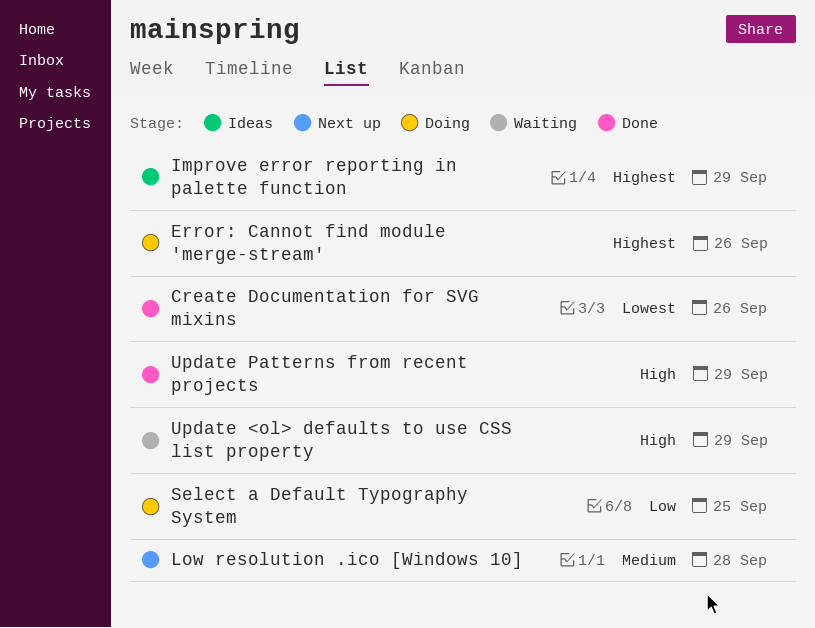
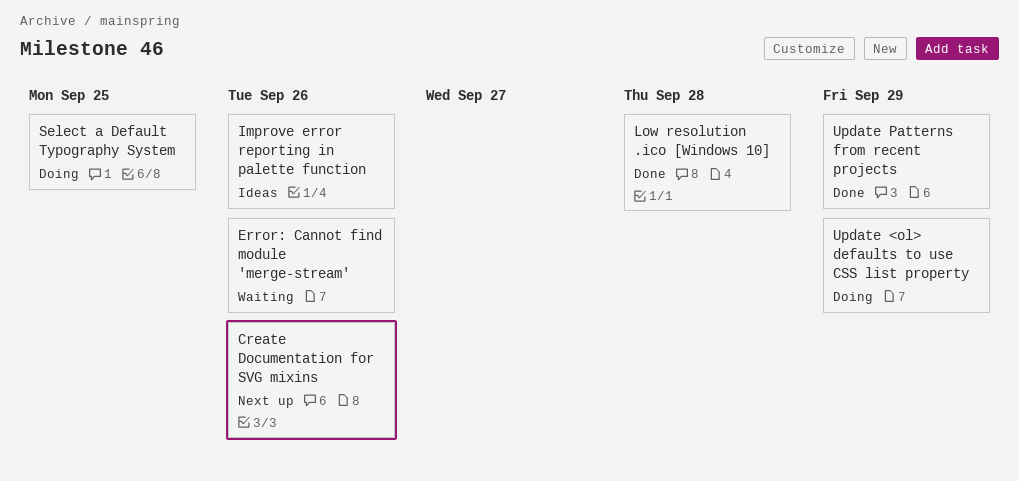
Create Documentation for SVG mixins, status: Done -> Next up
Error: Cannot find module 'merge-stream', status: Doing -> Waiting
Improve error reporting in palette function, due: Sep 29 -> Sep 26
Low resolution .ico [Windows 10], status: Next up -> Done
Update <ol> defaults to use CSS list property, status: Waiting -> Doing

